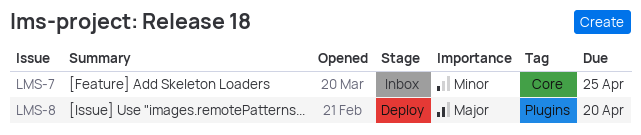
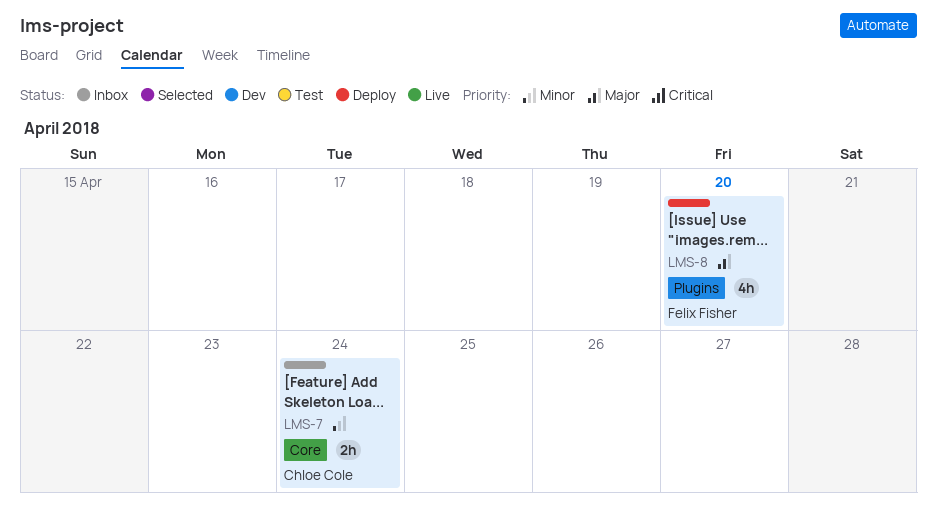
LMS-7, due: Apr 25 -> Apr 24

